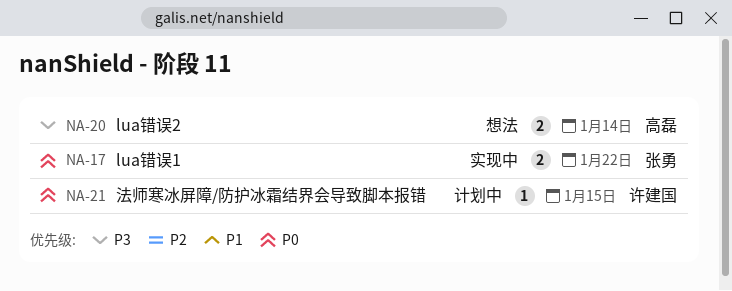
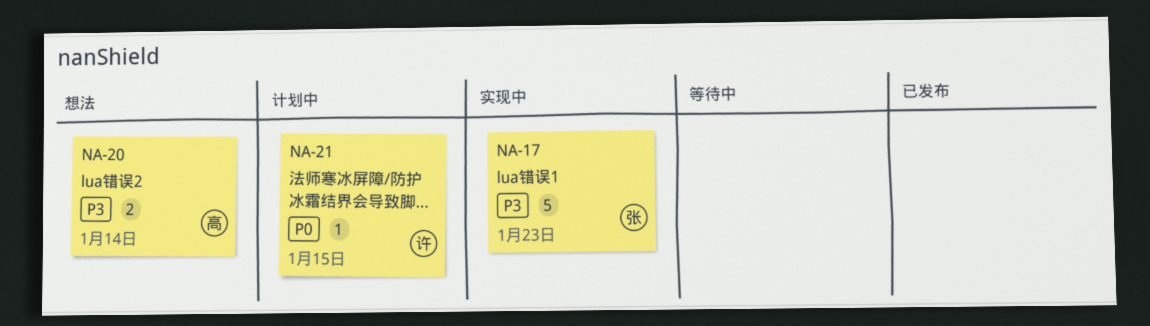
NA-17, priority: P0 -> P3
NA-17, estimate: 2 -> 5
NA-17, due: Jan 22 -> Jan 23

